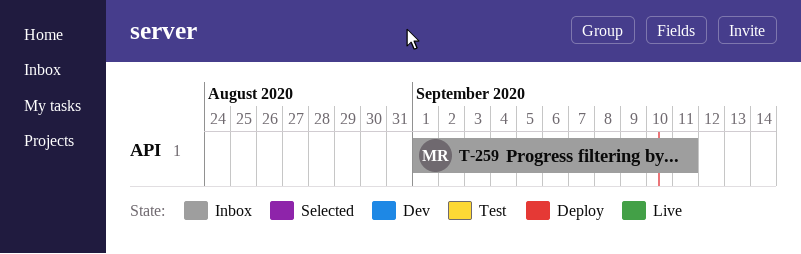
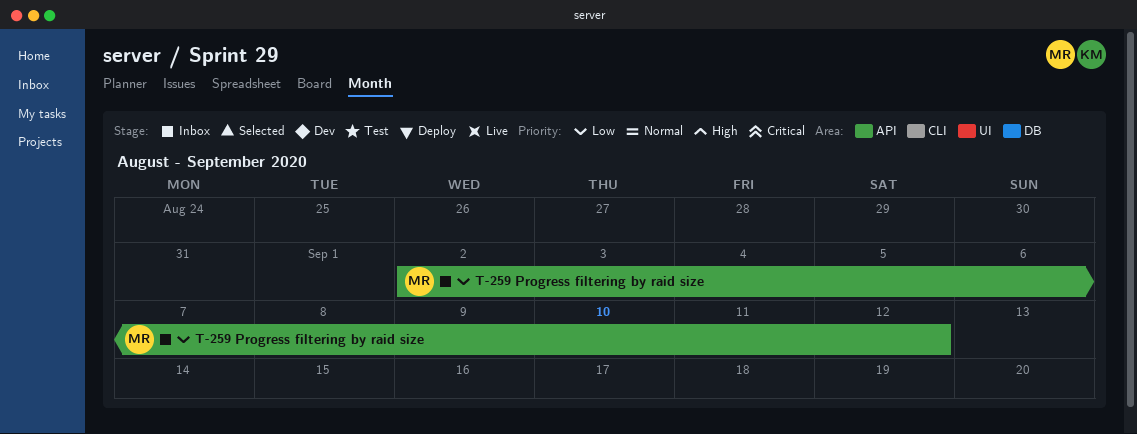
T-259, start: Sep 1 -> Sep 2
T-259, due: Sep 11 -> Sep 12

